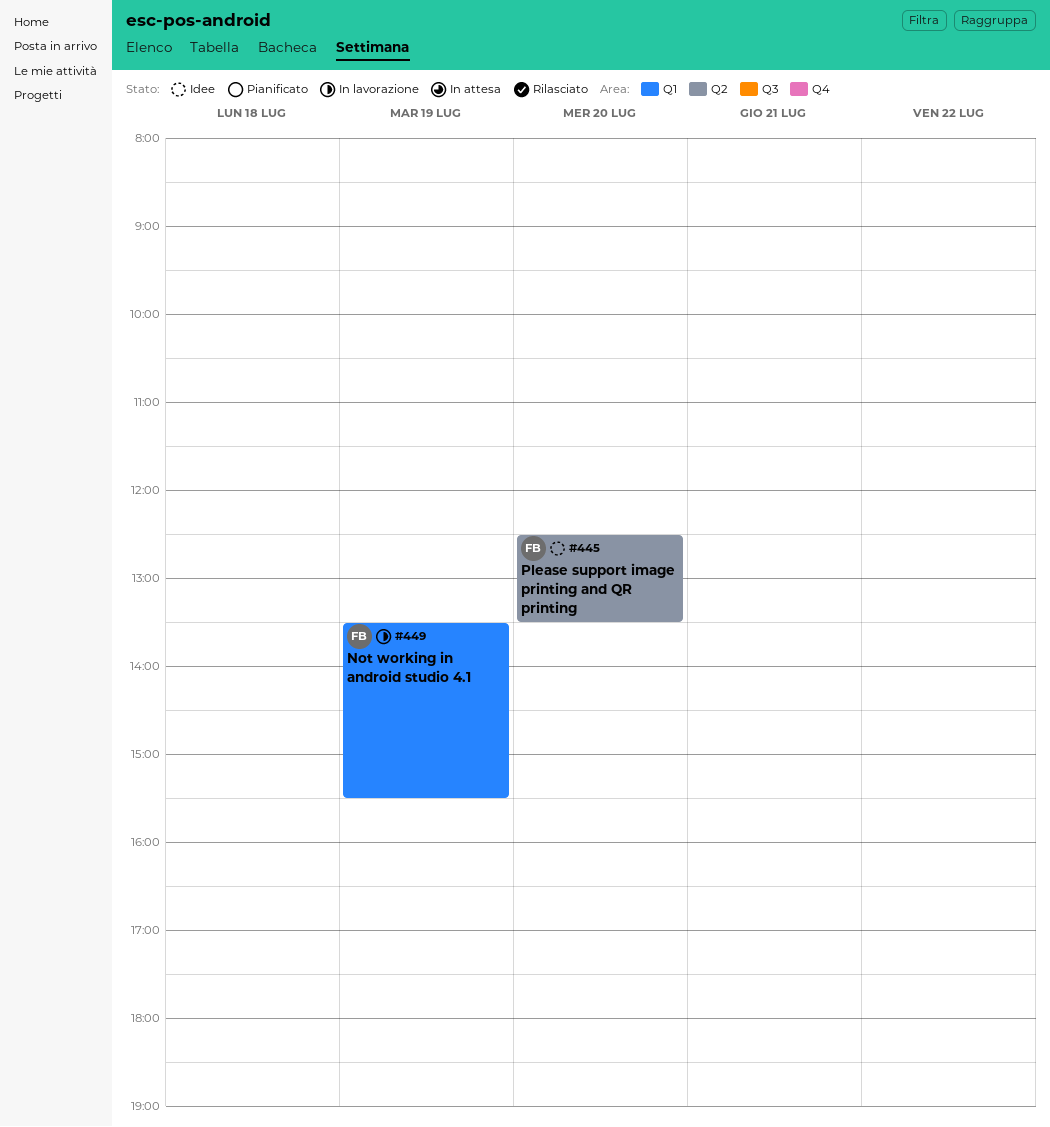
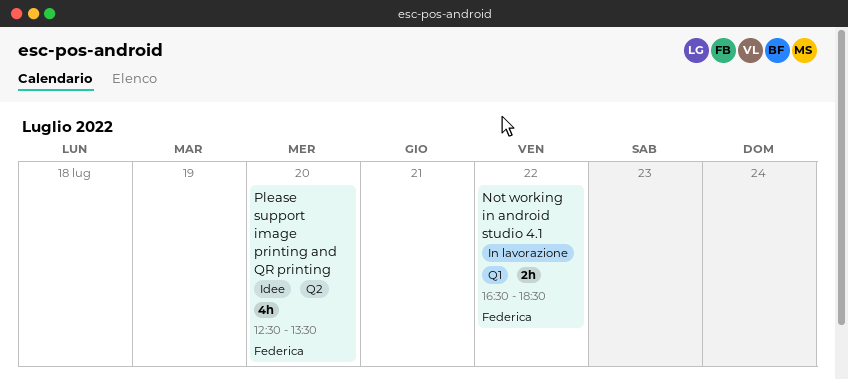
Not working in android studio 4.1, day: Jul 19 -> Jul 22
Not working in android studio 4.1, begins: 13:30 -> 16:30
Not working in android studio 4.1, ends: 15:30 -> 18:30

